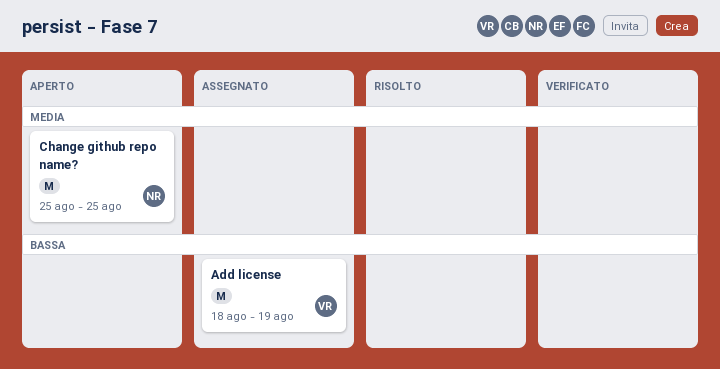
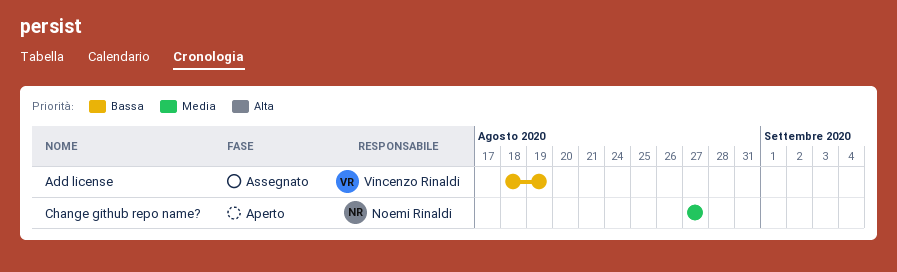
Change github repo name?, start: Aug 25 -> Aug 27
Change github repo name?, due: Aug 25 -> Aug 27

